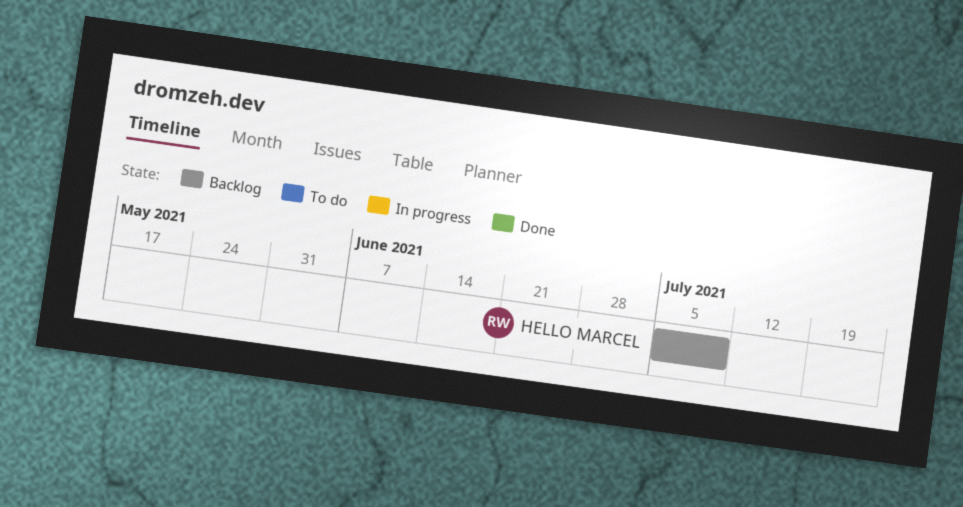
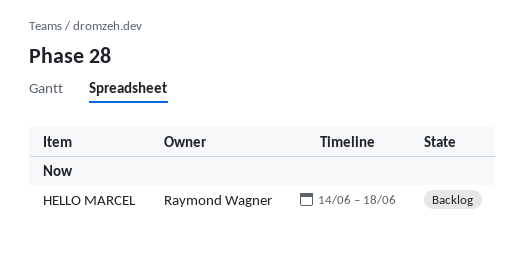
HELLO MARCEL, start: Jul 5 -> Jun 14
HELLO MARCEL, due: Jul 9 -> Jun 18

